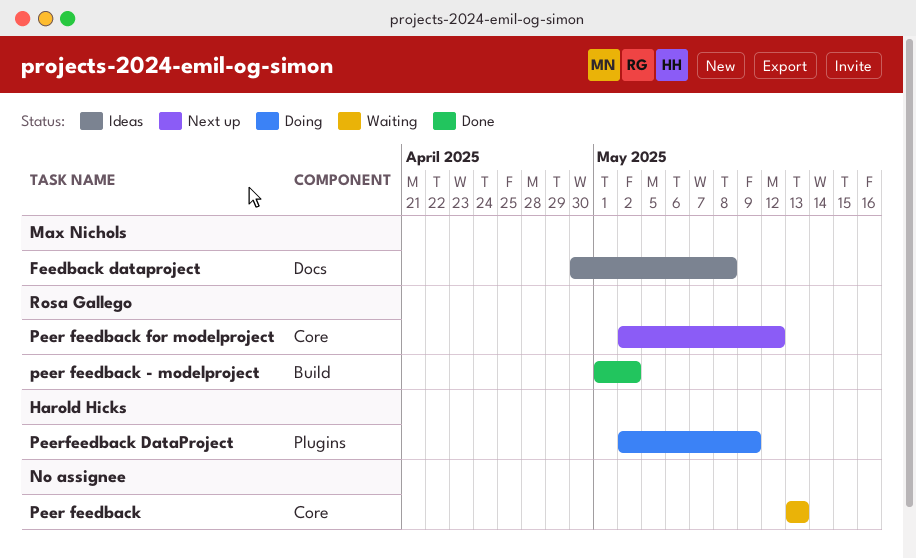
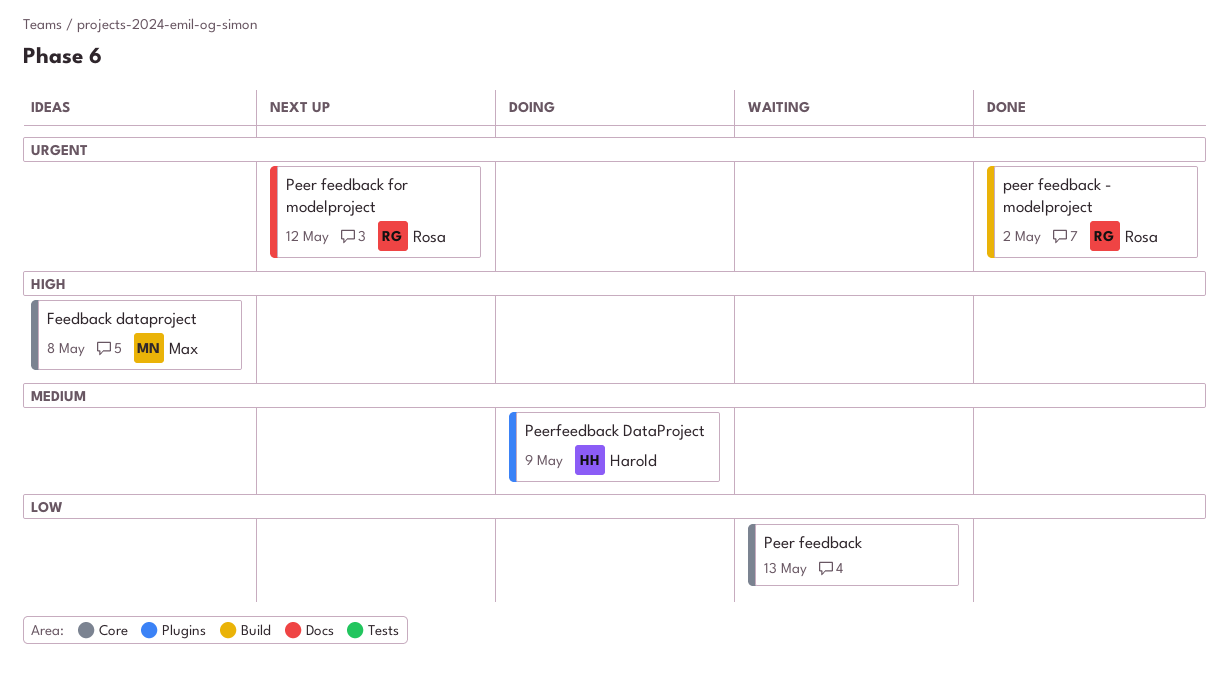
Feedback dataproject, label: Docs -> Core
Peer feedback for modelproject, label: Core -> Docs

